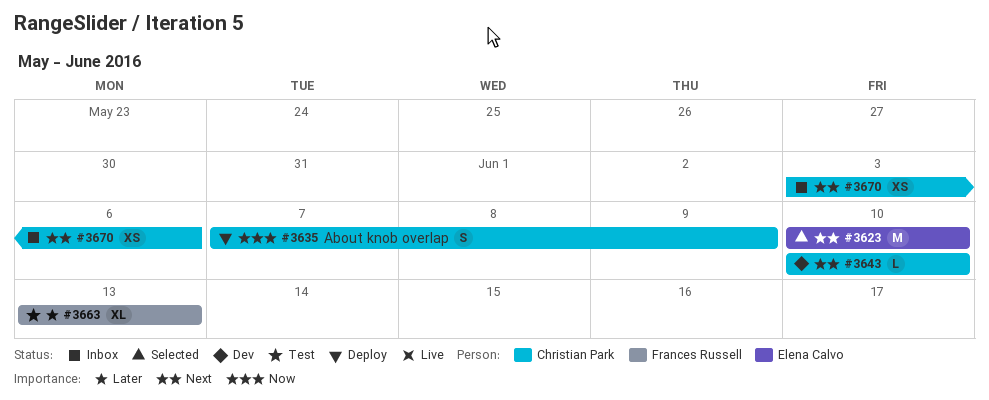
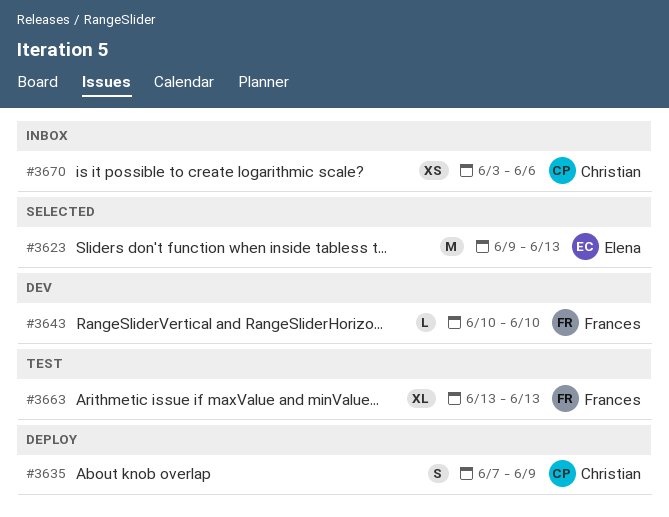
#3623, start: Jun 10 -> Jun 9
#3623, due: Jun 10 -> Jun 13
#3643, owner: Christian Park -> Frances Russell

